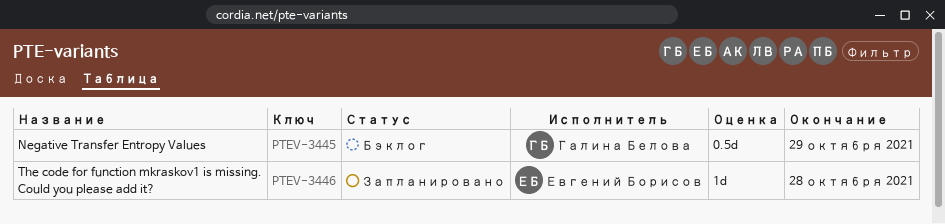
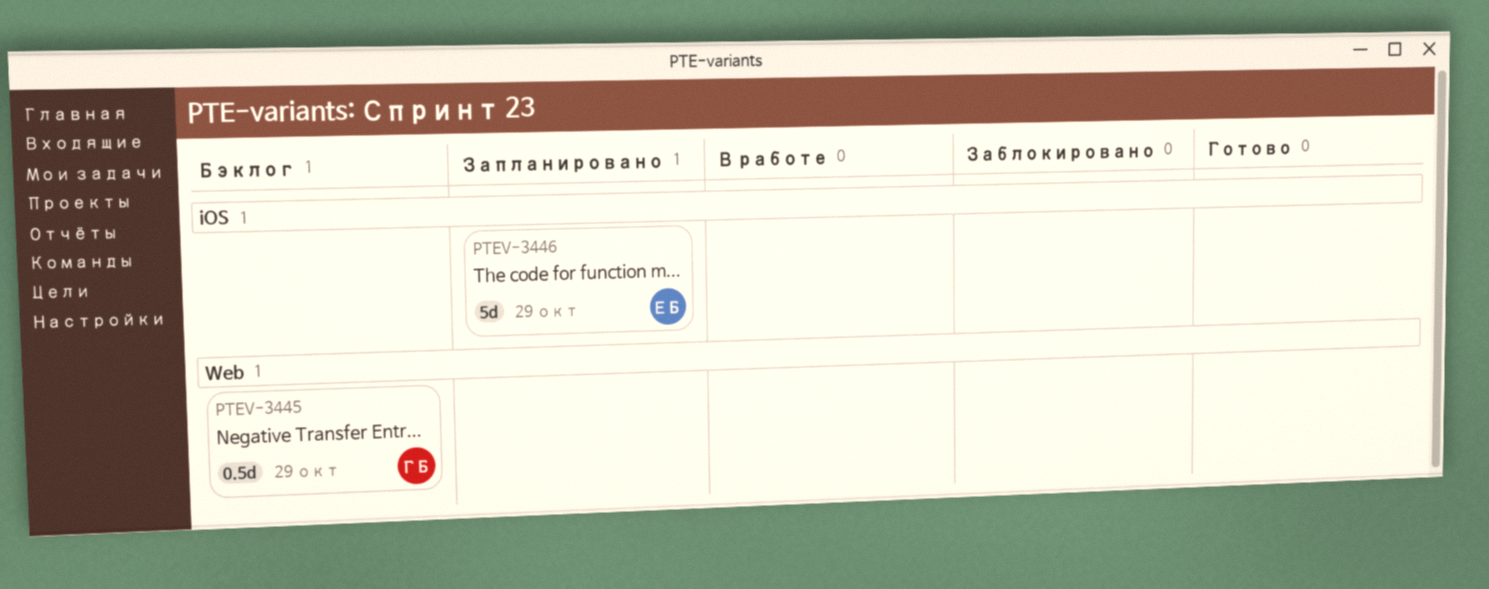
PTEV-3446, estimate: 1d -> 5d
PTEV-3446, due: Oct 28 -> Oct 29

